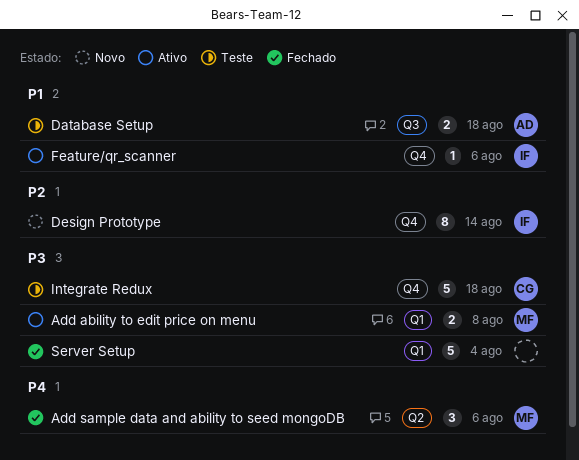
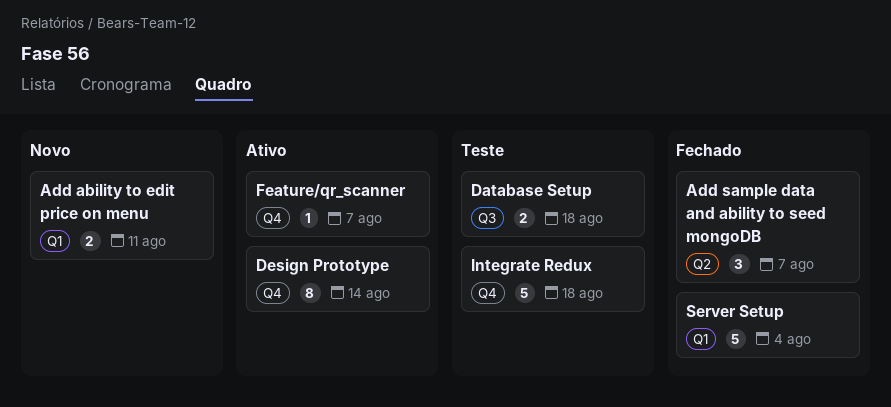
Add ability to edit price on menu, status: Ativo -> Novo
Add ability to edit price on menu, due: Aug 8 -> Aug 11
Add sample data and ability to seed mongoDB, due: Aug 6 -> Aug 7
Design Prototype, status: Novo -> Ativo
Feature/qr_scanner, due: Aug 6 -> Aug 7

